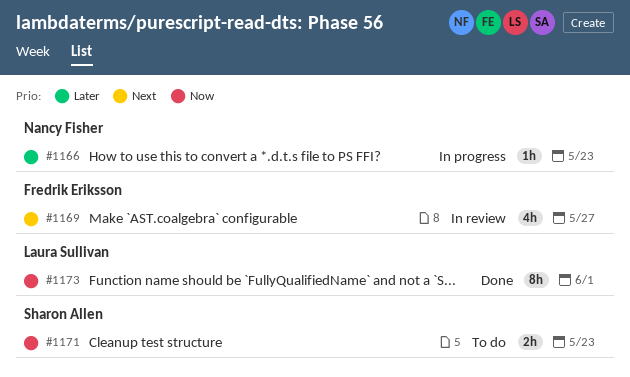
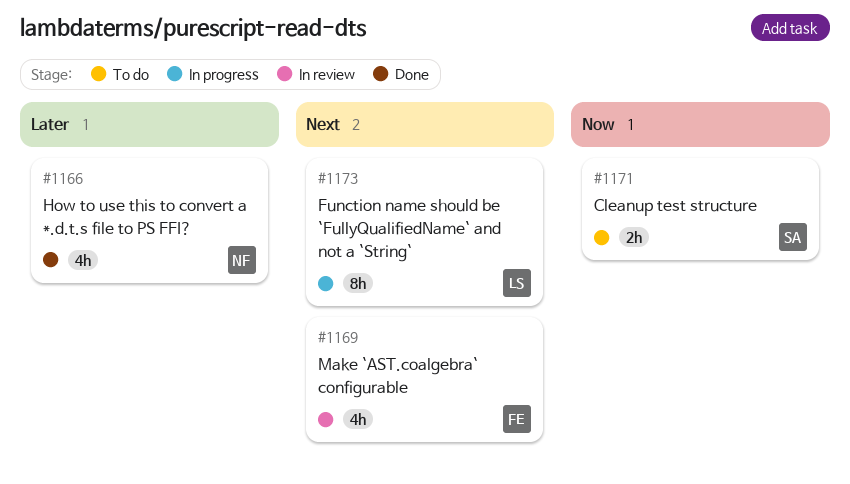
#1166, status: In progress -> Done
#1166, estimate: 1h -> 4h
#1173, status: Done -> In progress
#1173, priority: Now -> Next

